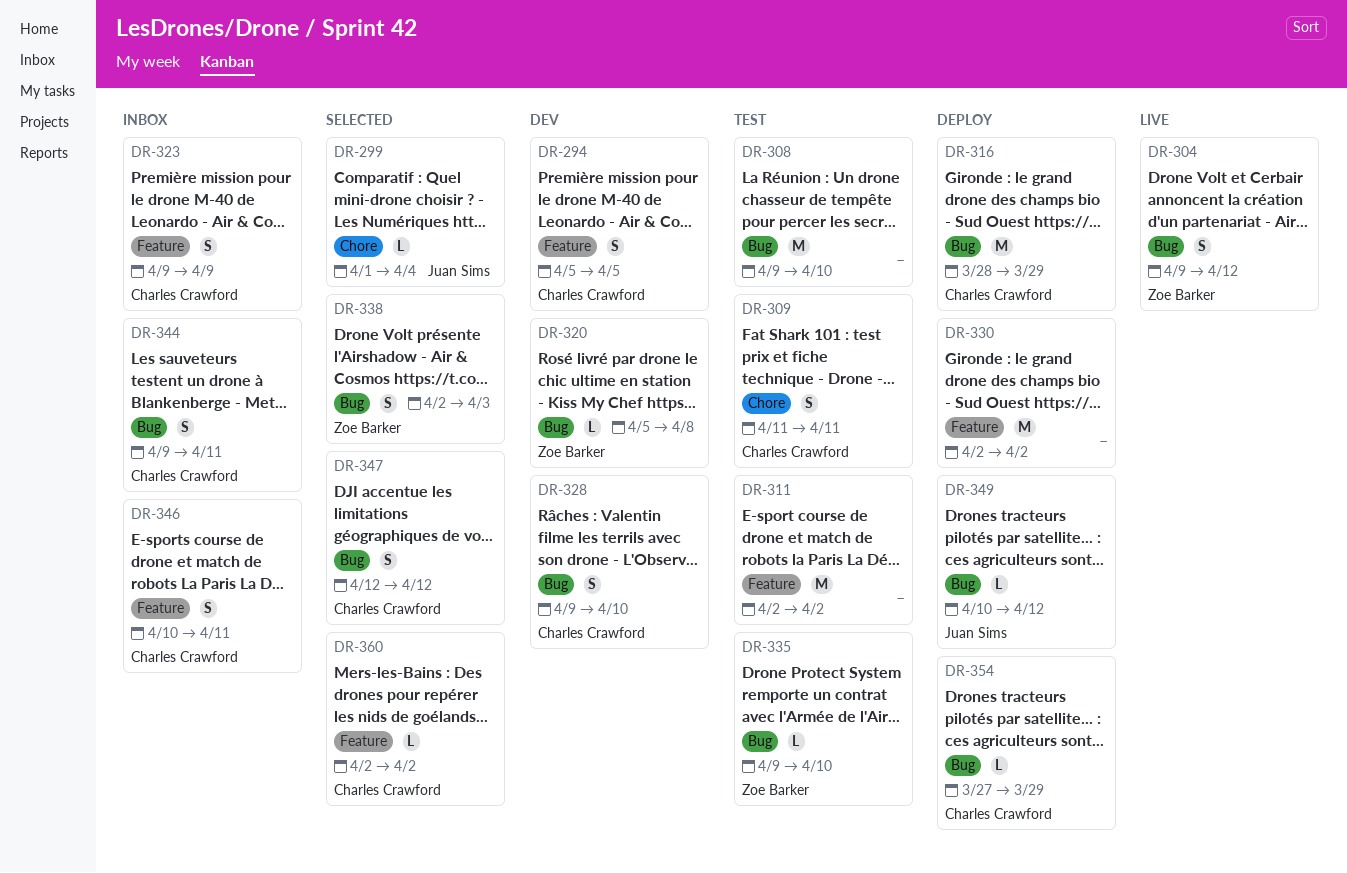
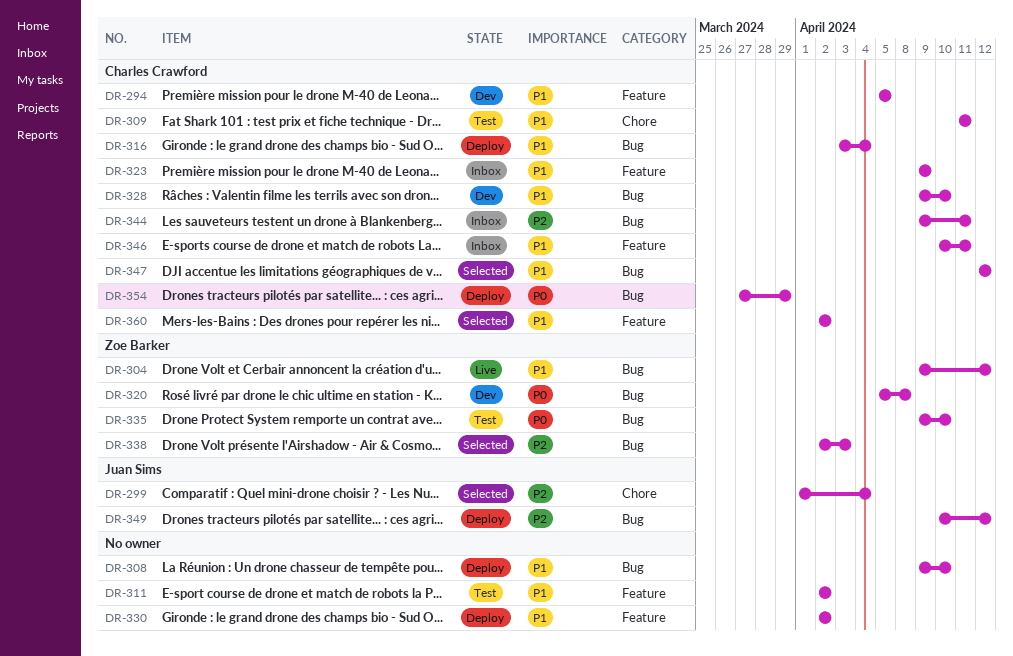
DR-308, status: Test -> Deploy
DR-316, start: Mar 28 -> Apr 3
DR-316, due: Mar 29 -> Apr 4

